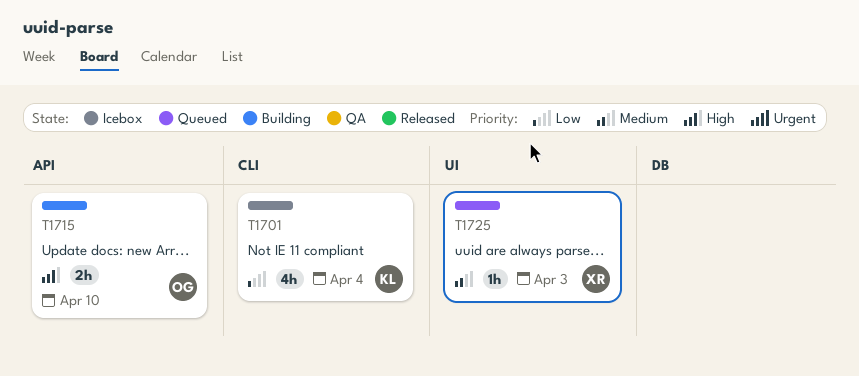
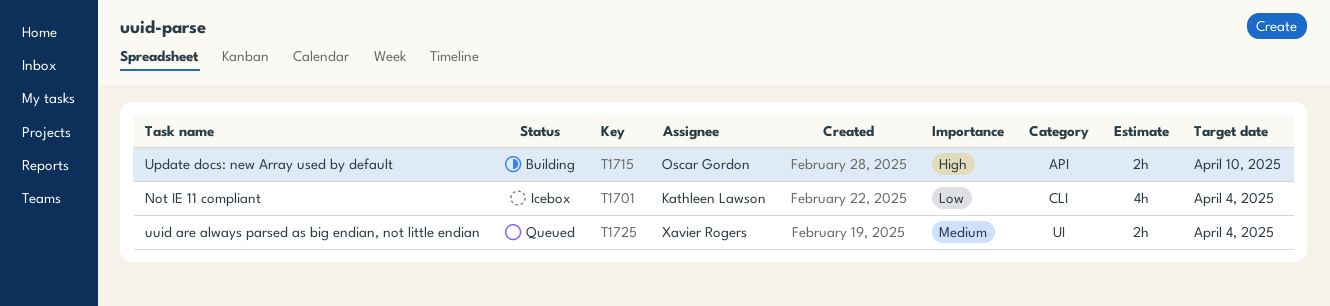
T1725, estimate: 1h -> 2h
T1725, due: Apr 3 -> Apr 4

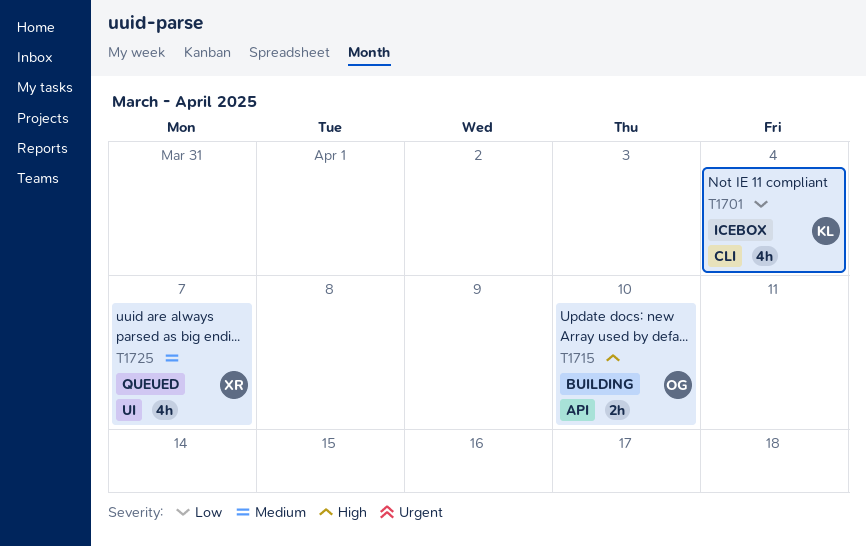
T1725, estimate: 2h -> 4h
T1725, due: Apr 4 -> Apr 7

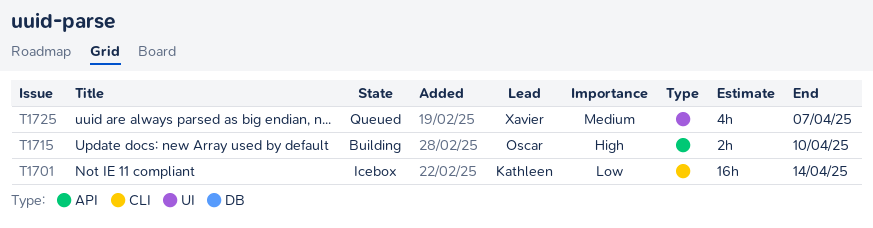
T1701, estimate: 4h -> 16h
T1701, due: Apr 4 -> Apr 14

